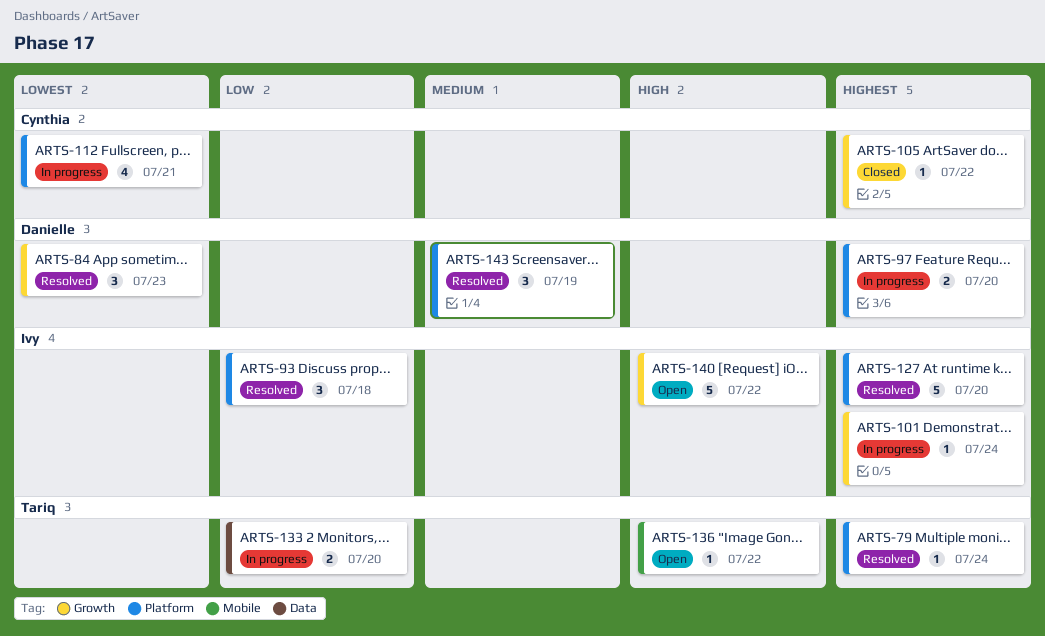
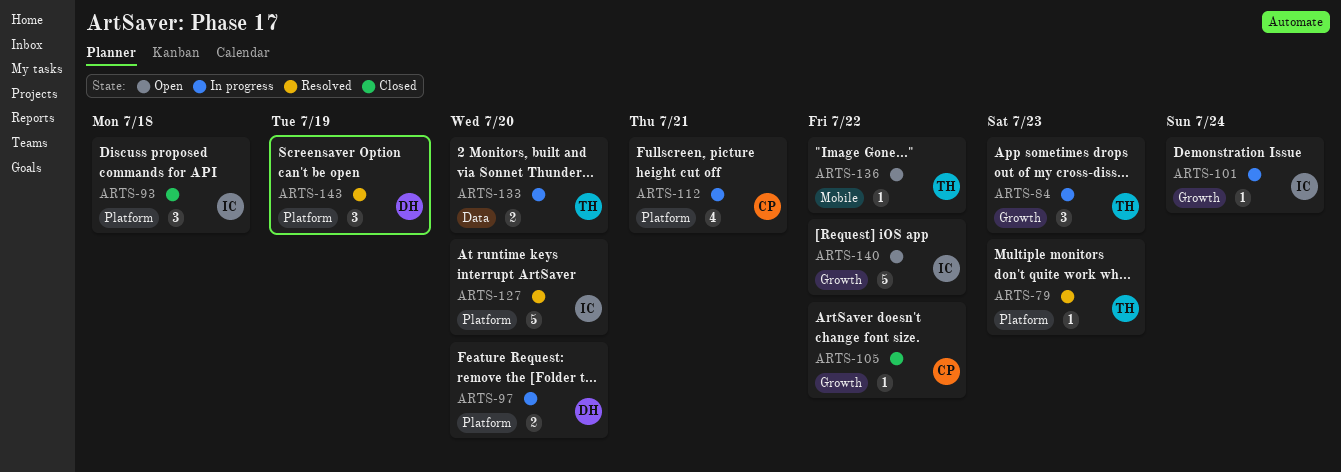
ARTS-79, due: Jul 24 -> Jul 23
ARTS-84, status: Resolved -> In progress
ARTS-84, owner: Danielle -> Tariq
ARTS-93, status: Resolved -> Closed

